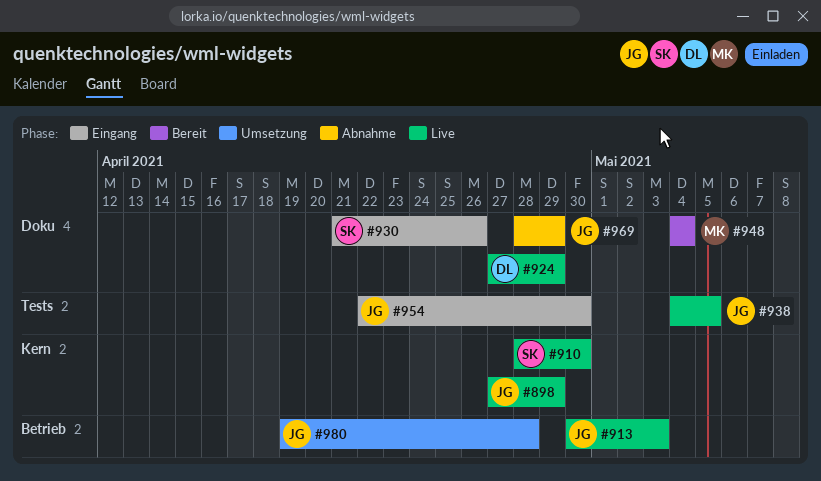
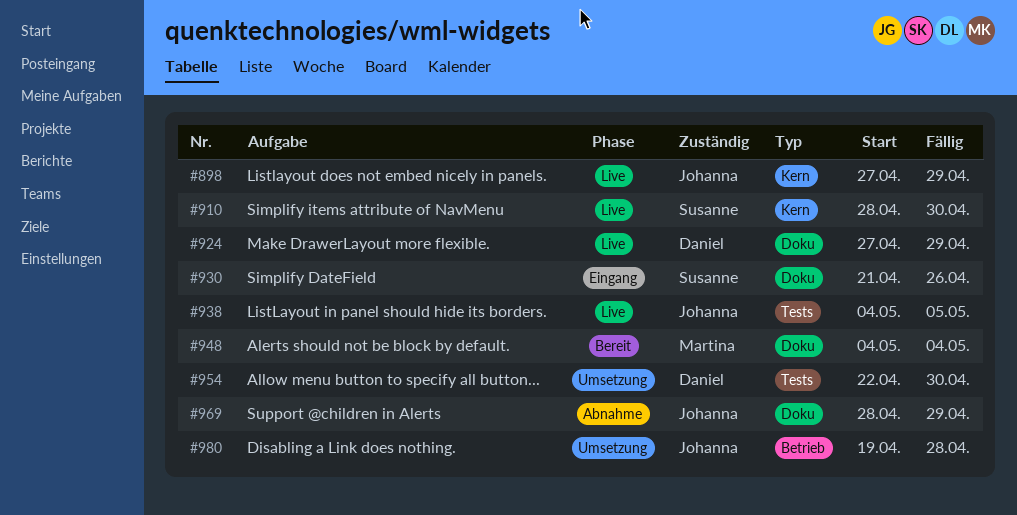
#913: present -> none
#954, status: Eingang -> Umsetzung
#954, owner: Johanna -> Daniel

